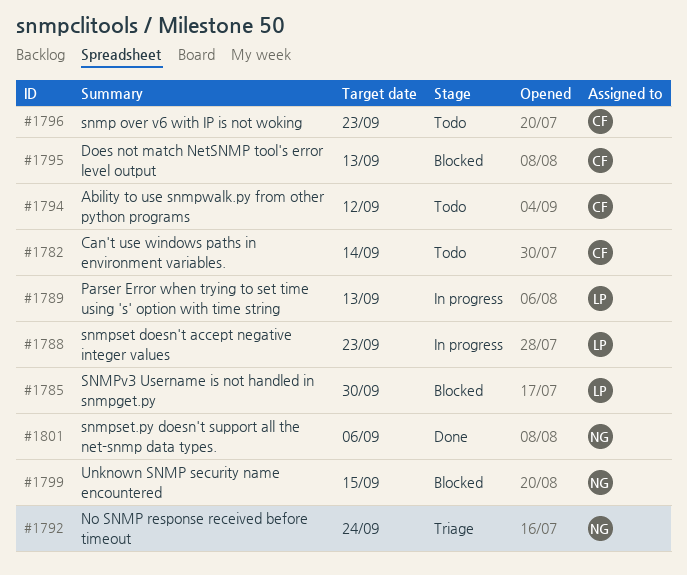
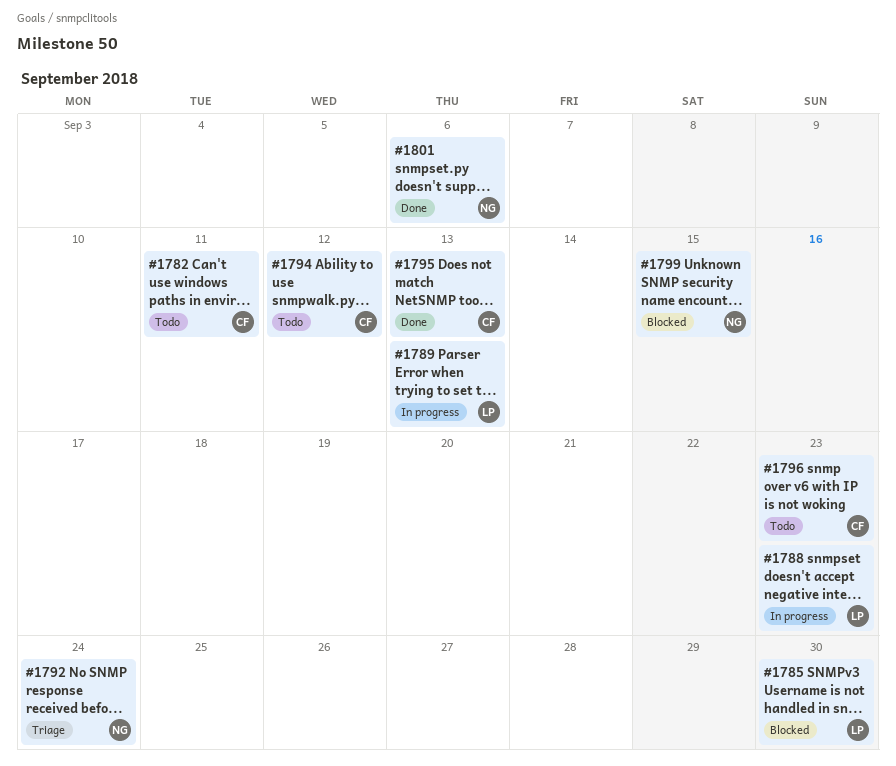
#1782, due: Sep 14 -> Sep 11
#1795, status: Blocked -> Done

